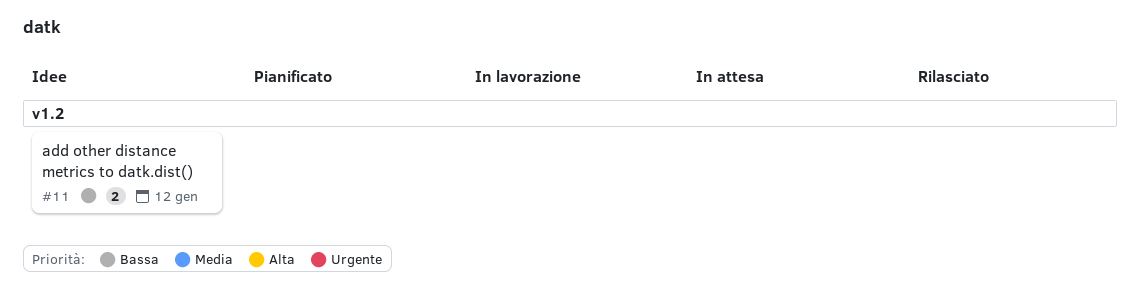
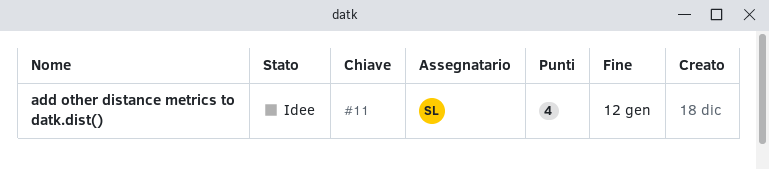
#11, estimate: 2 -> 4

